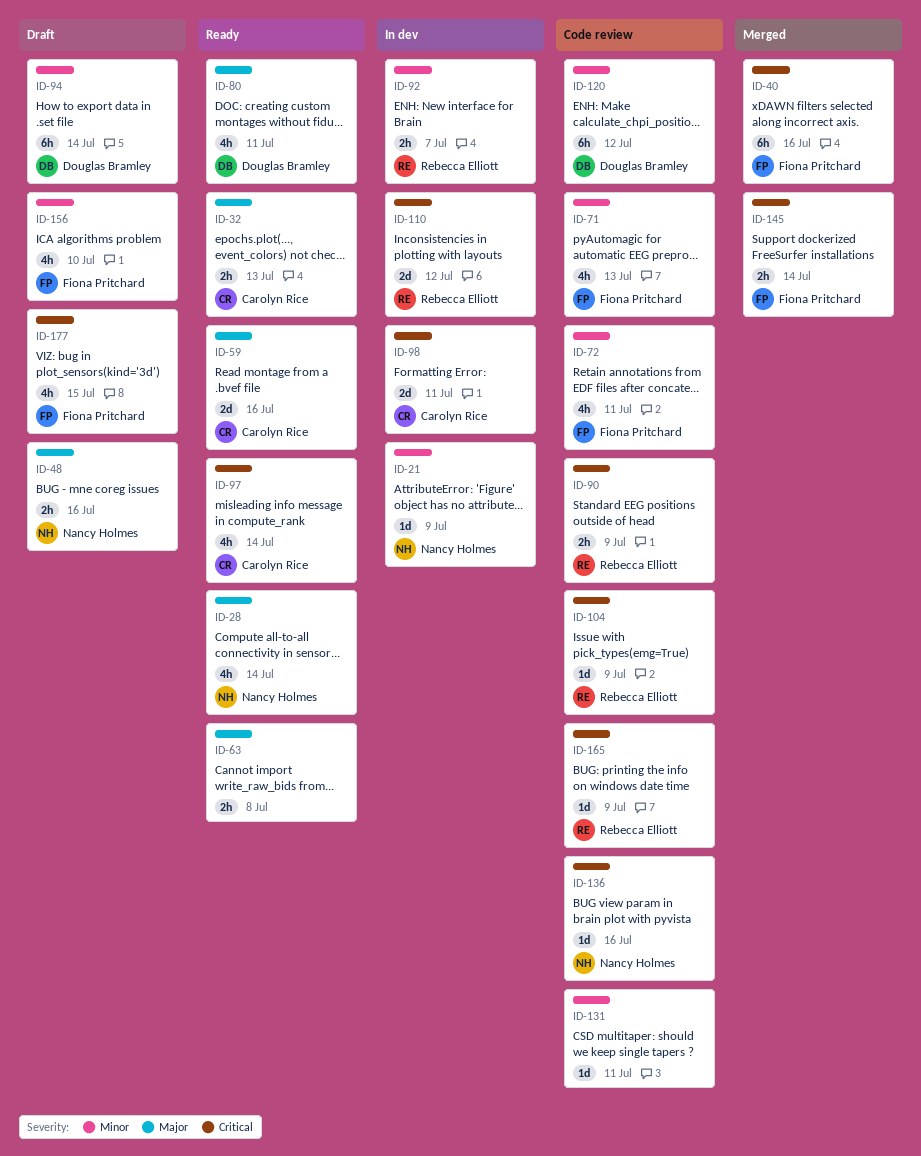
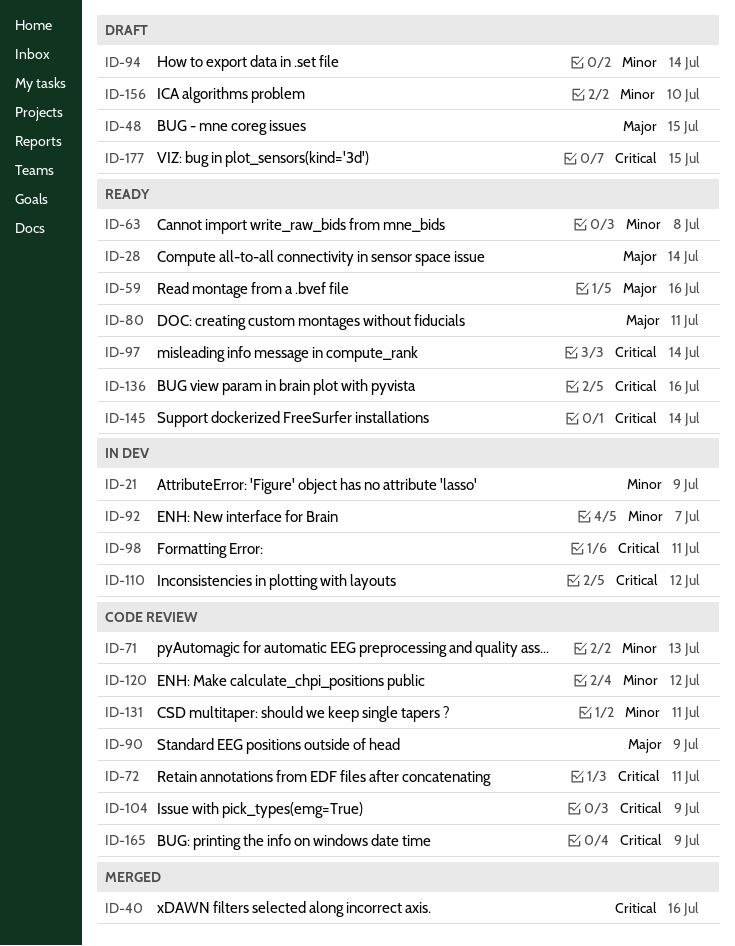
ID-32: present -> none
ID-48, due: Jul 16 -> Jul 15
ID-63, priority: Major -> Minor
ID-72, priority: Minor -> Critical
ID-90, priority: Critical -> Major
ID-136, status: Code review -> Ready
ID-145, status: Merged -> Ready

